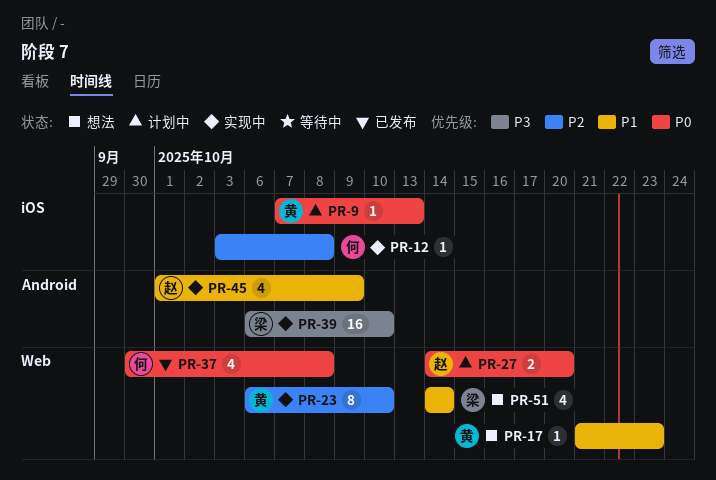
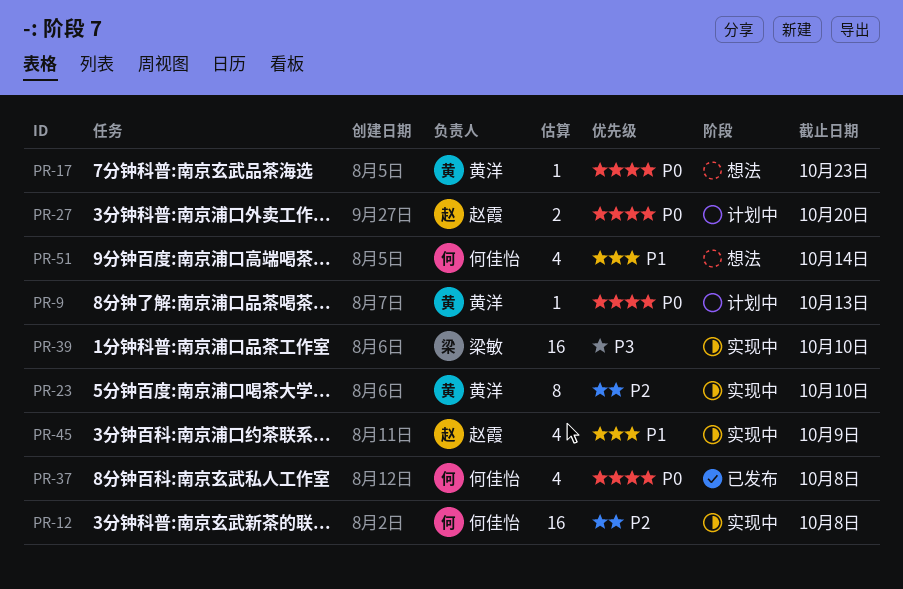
PR-12, estimate: 1 -> 16
PR-17, priority: P1 -> P0
PR-51, owner: 梁敏 -> 何佳怡

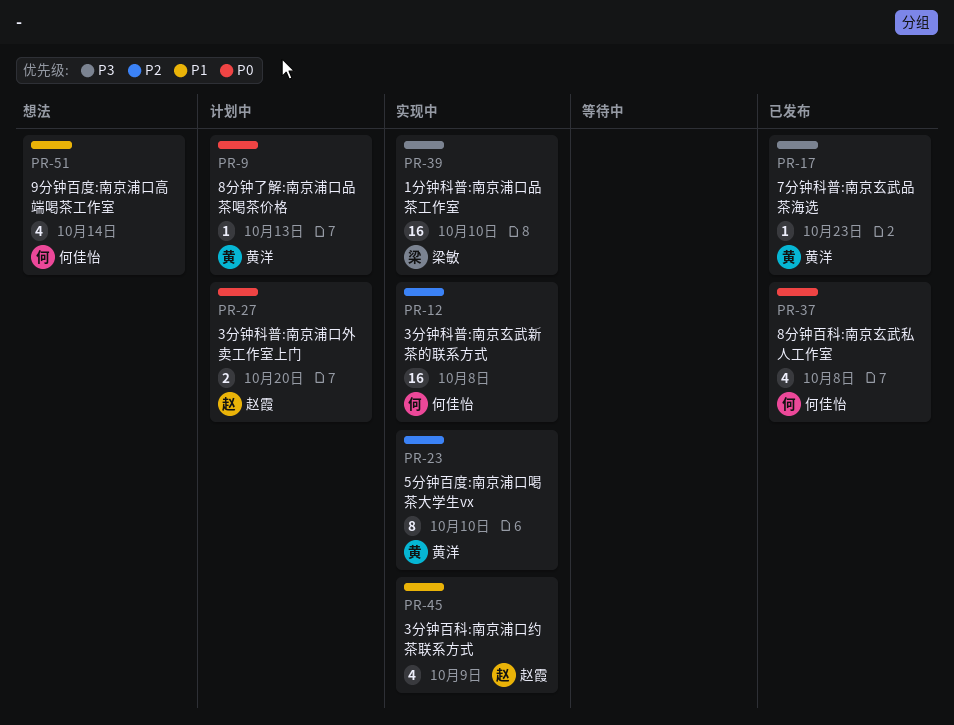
PR-17, status: 想法 -> 已发布
PR-17, priority: P0 -> P3

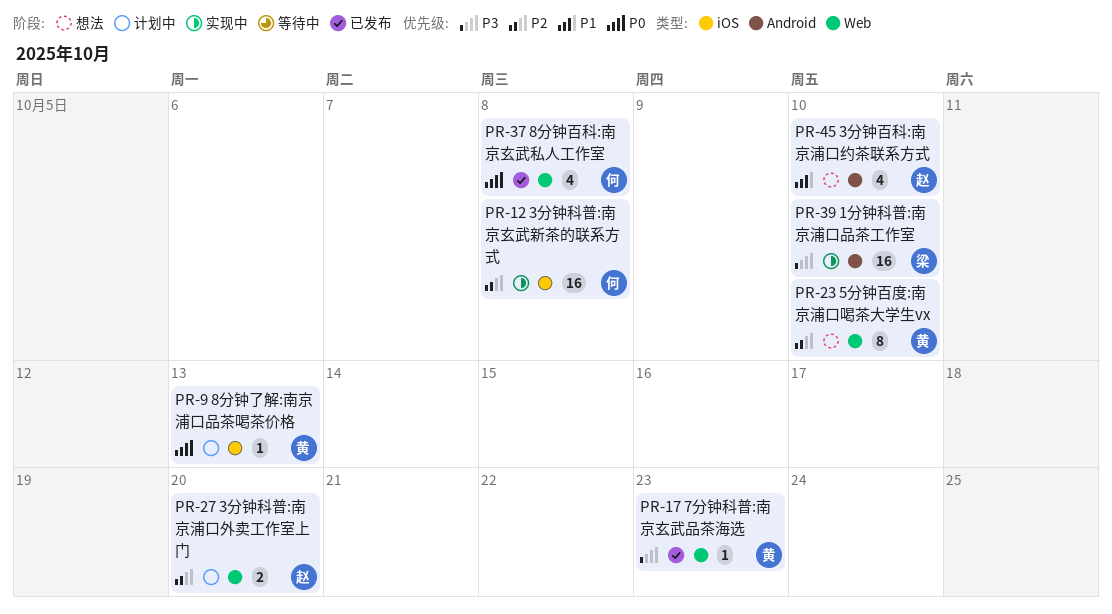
PR-23, status: 实现中 -> 想法
PR-27, priority: P0 -> P2
PR-45, status: 实现中 -> 想法
PR-45, due: Oct 9 -> Oct 10
PR-51: present -> none

